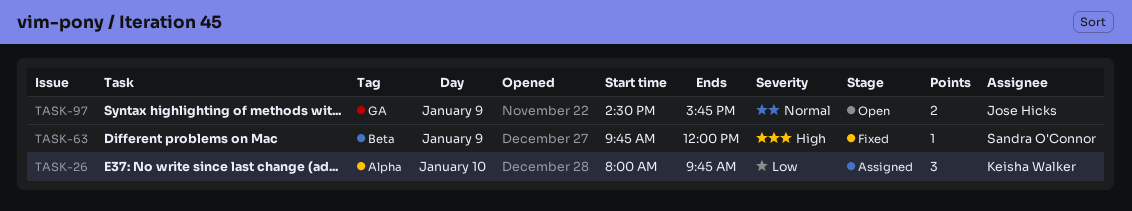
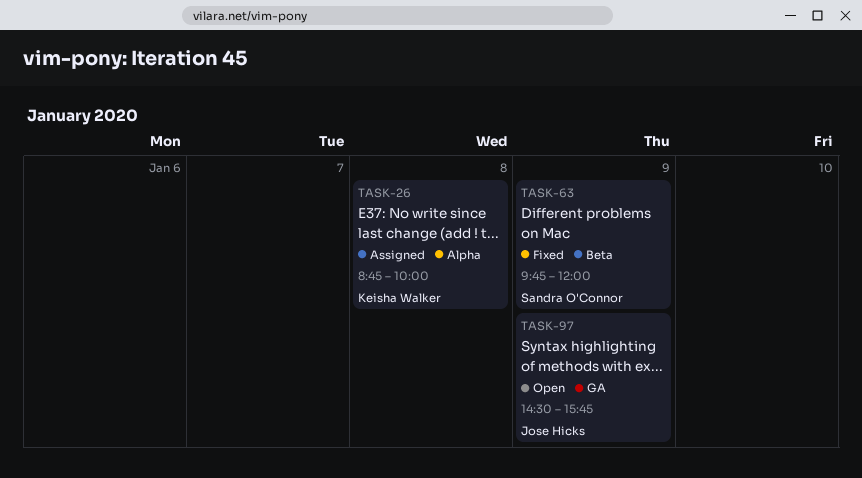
TASK-26, day: Jan 10 -> Jan 8
TASK-26, begins: 08:00 -> 08:45
TASK-26, ends: 09:45 -> 10:00

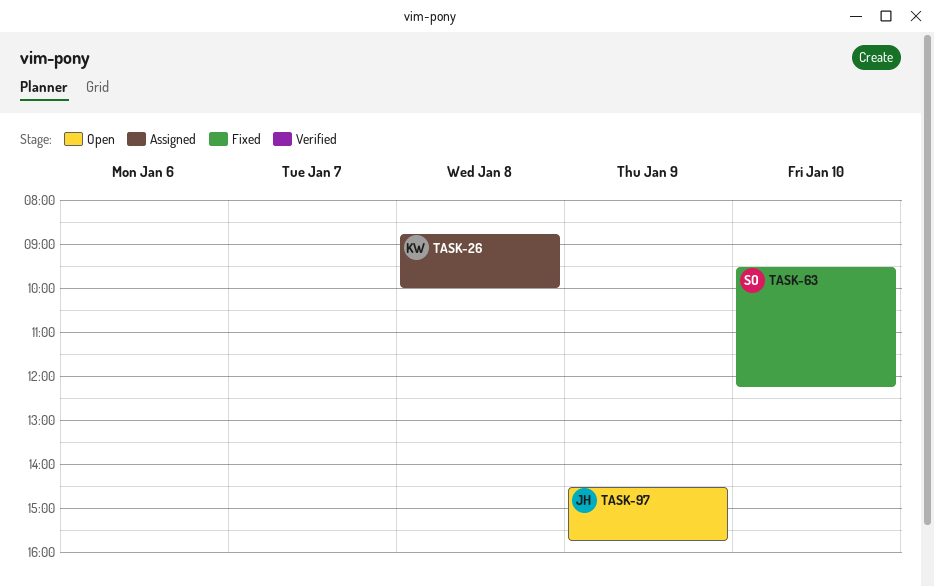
TASK-63, day: Jan 9 -> Jan 10
TASK-63, begins: 09:45 -> 09:30
TASK-63, ends: 12:00 -> 12:15

